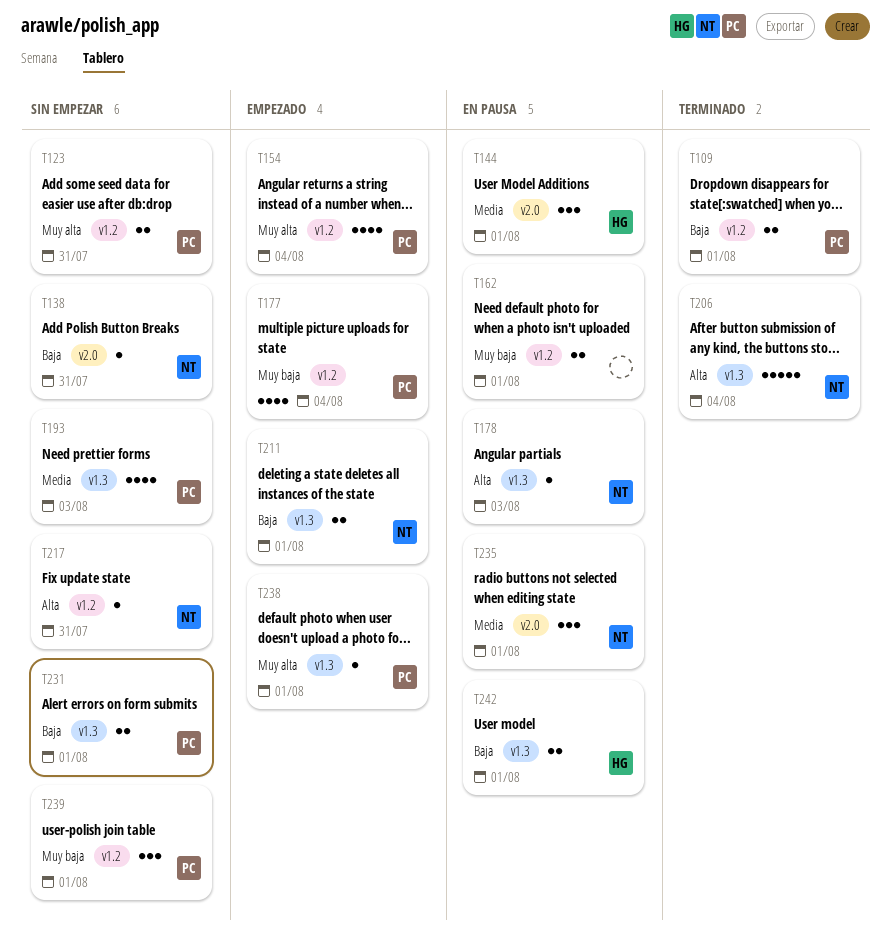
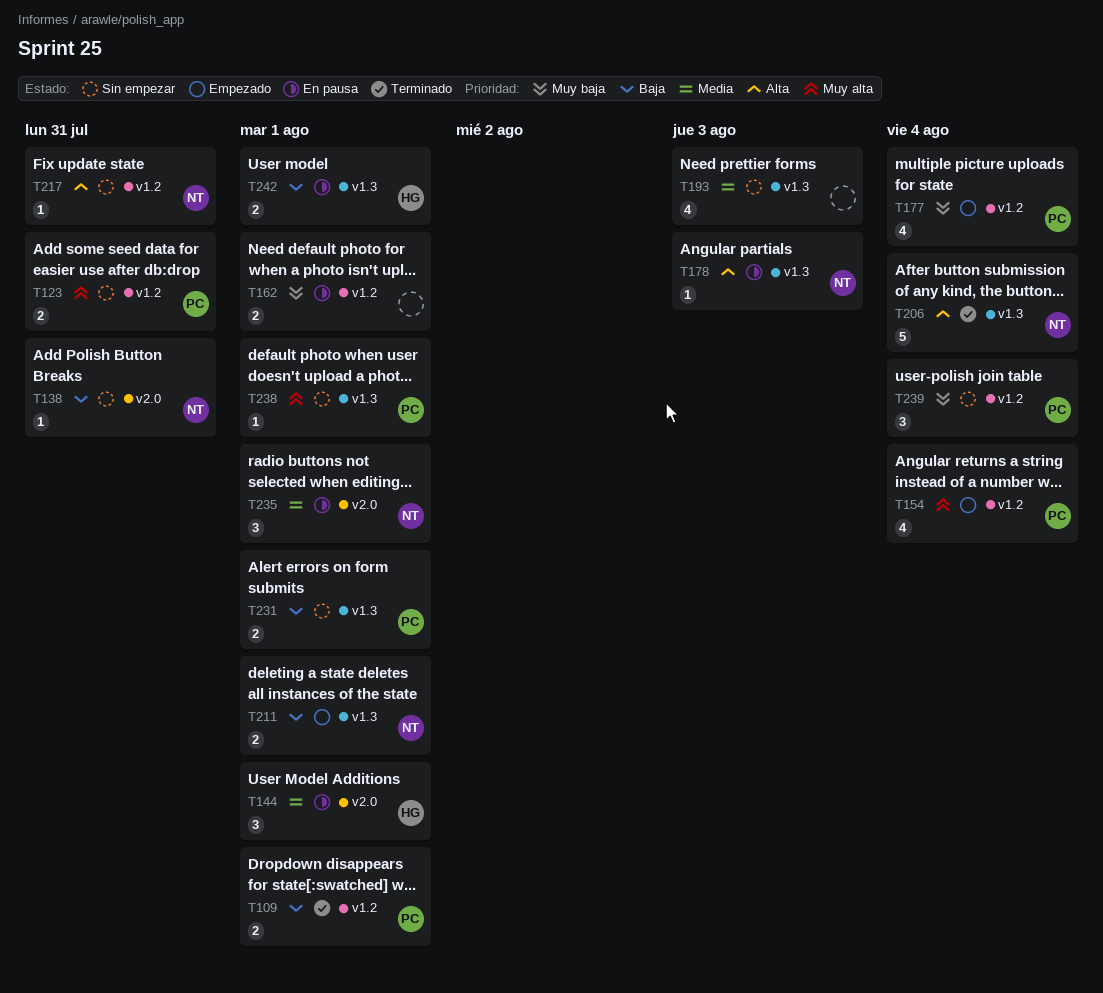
T193, owner: PC -> none
T238, status: Empezado -> Sin empezar
T239, due: Aug 1 -> Aug 4

